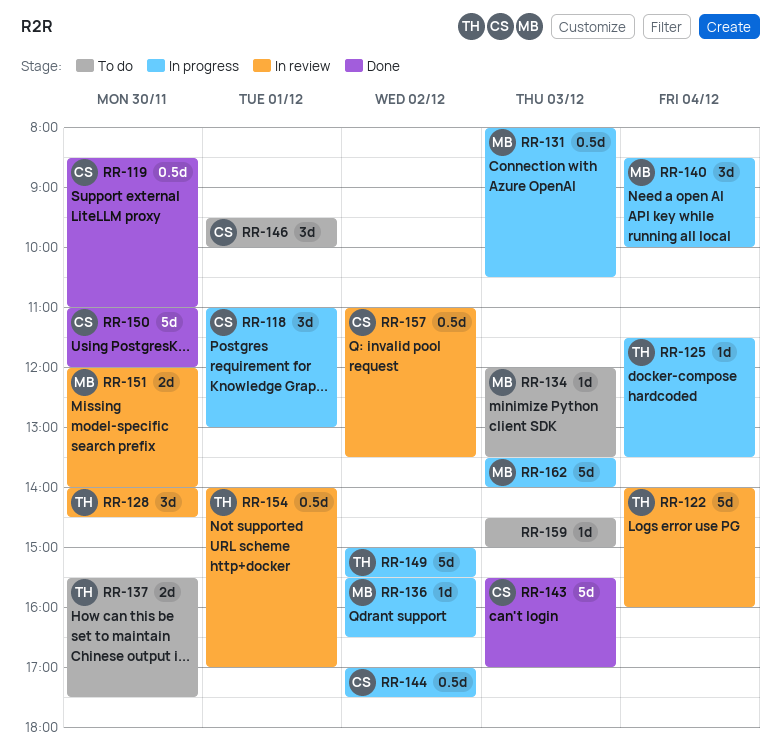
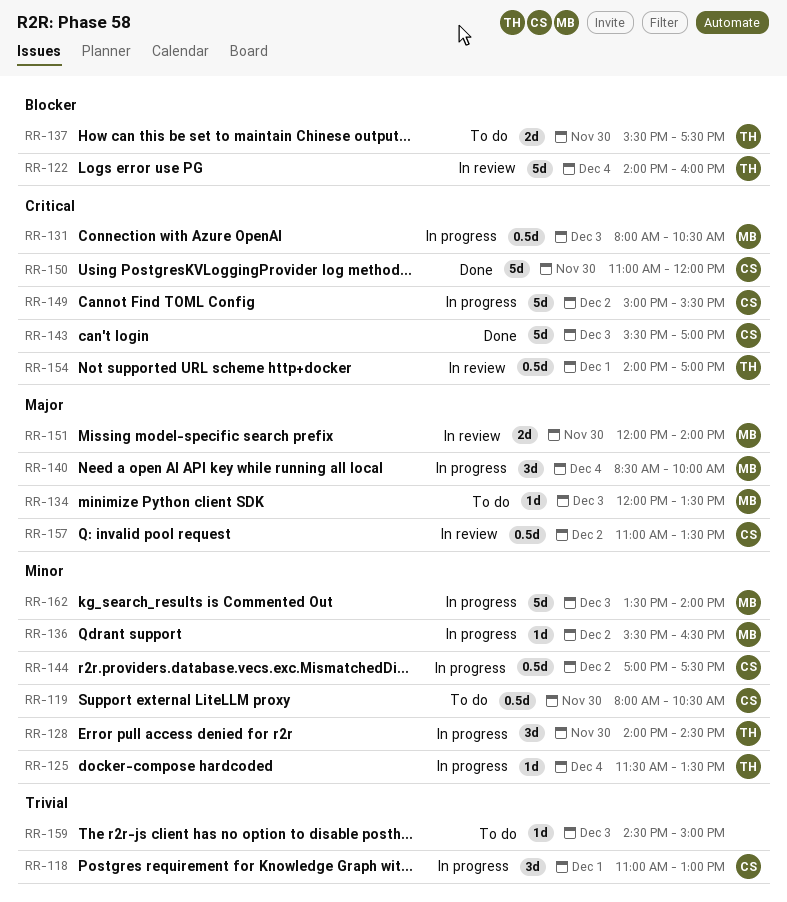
RR-119, status: Done -> To do
RR-119, begins: 08:30 -> 08:00
RR-119, ends: 11:00 -> 10:30
RR-128, status: In review -> In progress
RR-146: present -> none
RR-149, owner: TH -> CS

